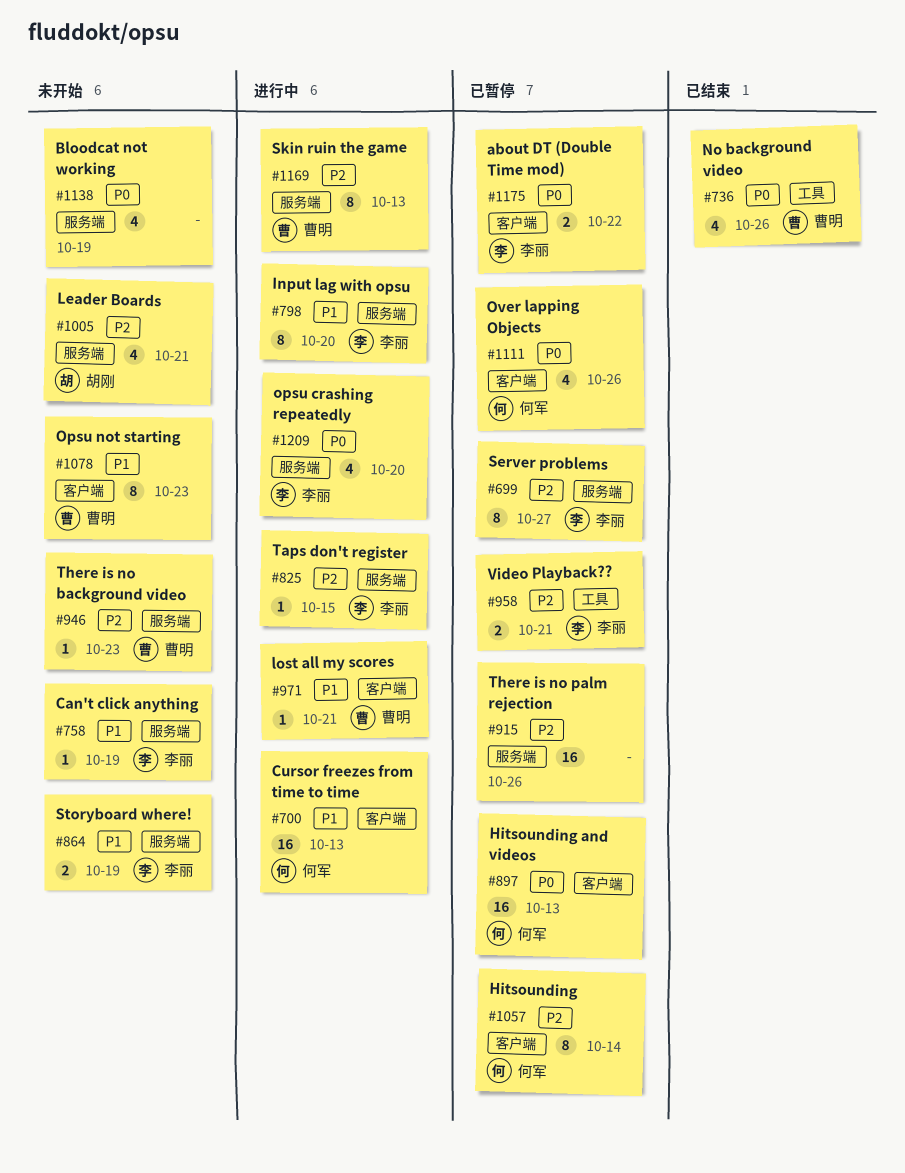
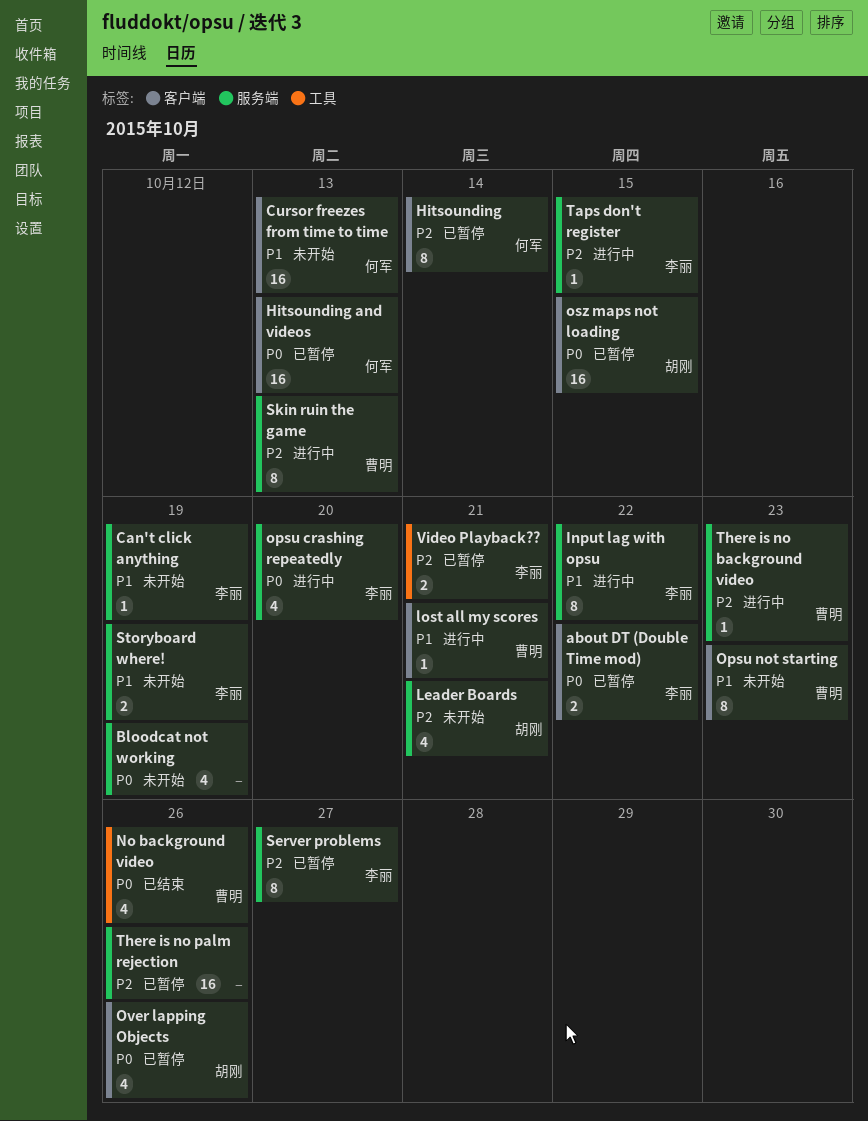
Cursor freezes from time to time, status: 进行中 -> 未开始
Input lag with opsu, due: Oct 20 -> Oct 22
osz maps not loading: none -> present
Over lapping Objects, owner: 何军 -> 胡刚
There is no background video, status: 未开始 -> 进行中

